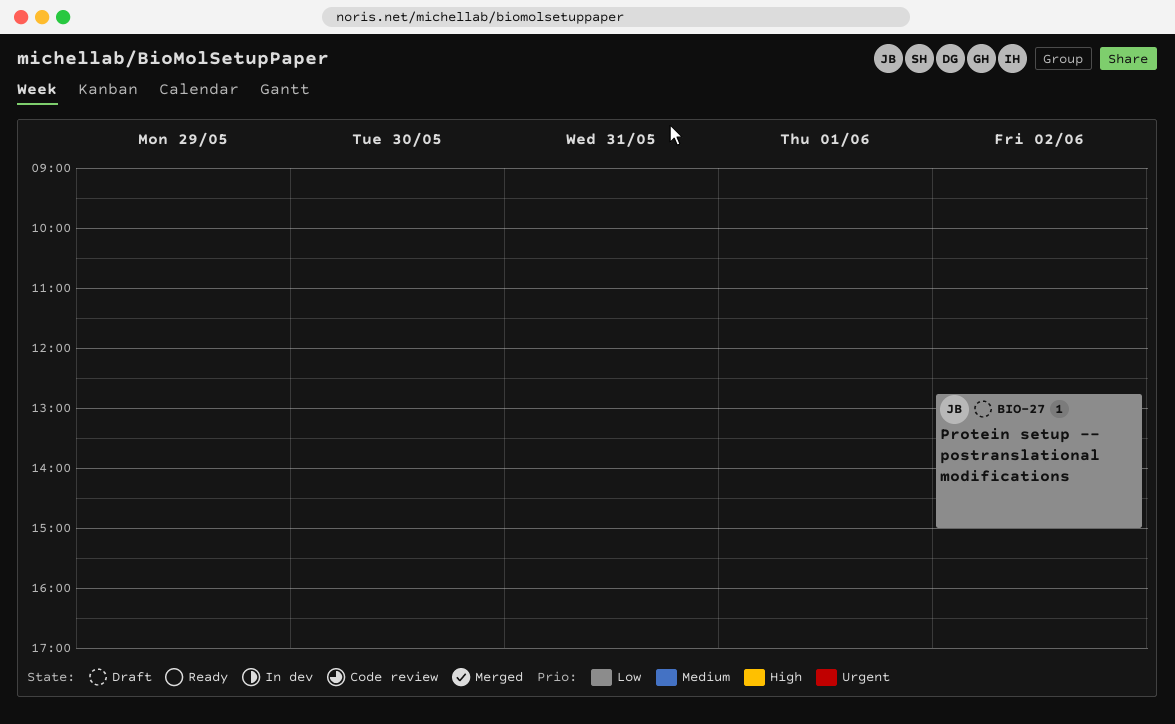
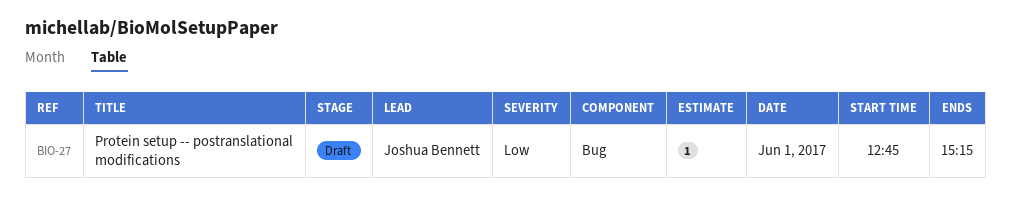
BIO-27, day: Jun 2 -> Jun 1
BIO-27, ends: 15:00 -> 15:15

